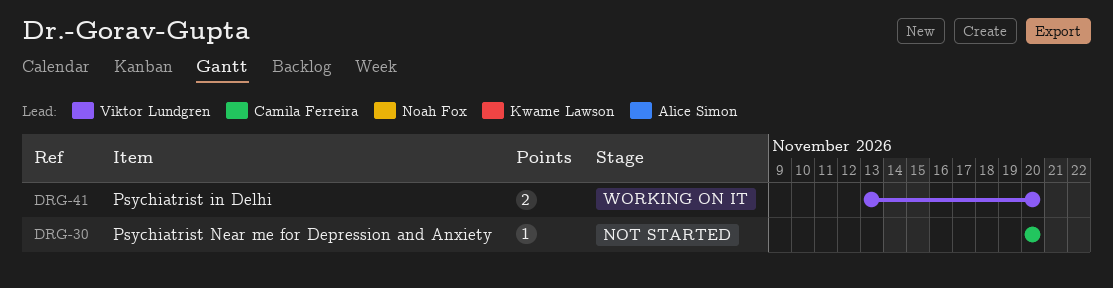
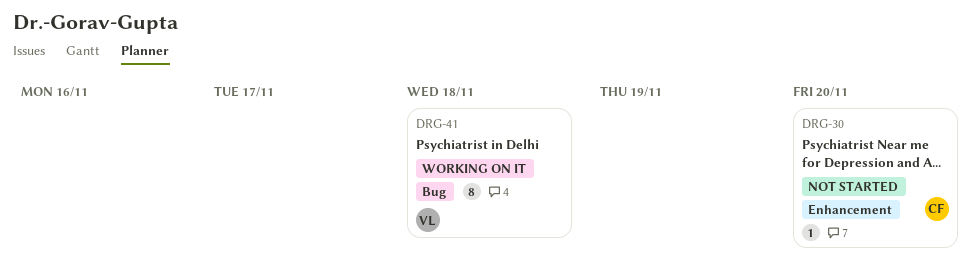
DRG-41, estimate: 2 -> 8
DRG-41, due: Nov 20 -> Nov 18

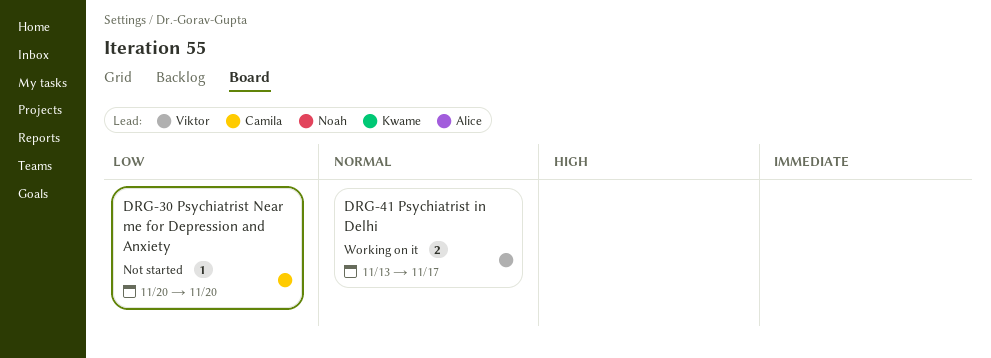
DRG-41, estimate: 8 -> 2
DRG-41, due: Nov 18 -> Nov 17

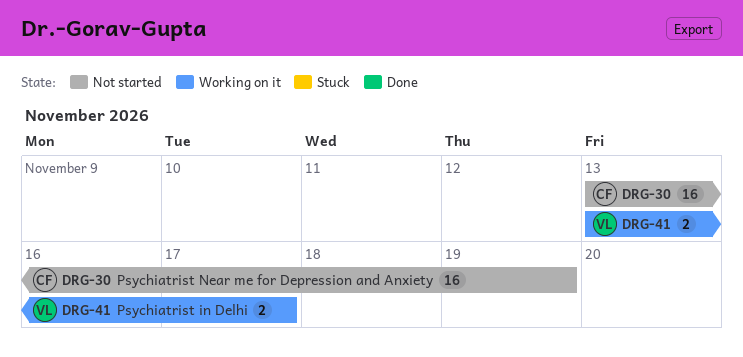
DRG-30, estimate: 1 -> 16
DRG-30, start: Nov 20 -> Nov 13
DRG-30, due: Nov 20 -> Nov 19

